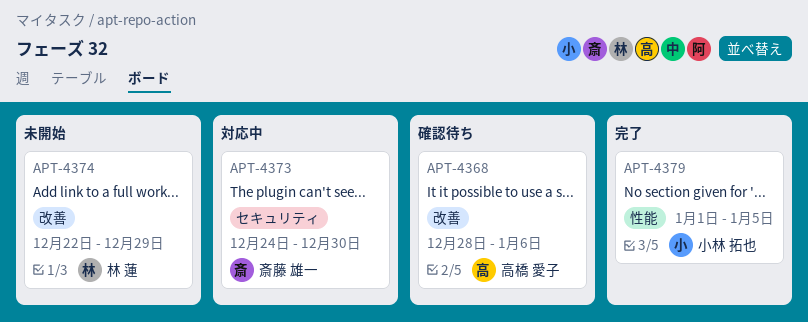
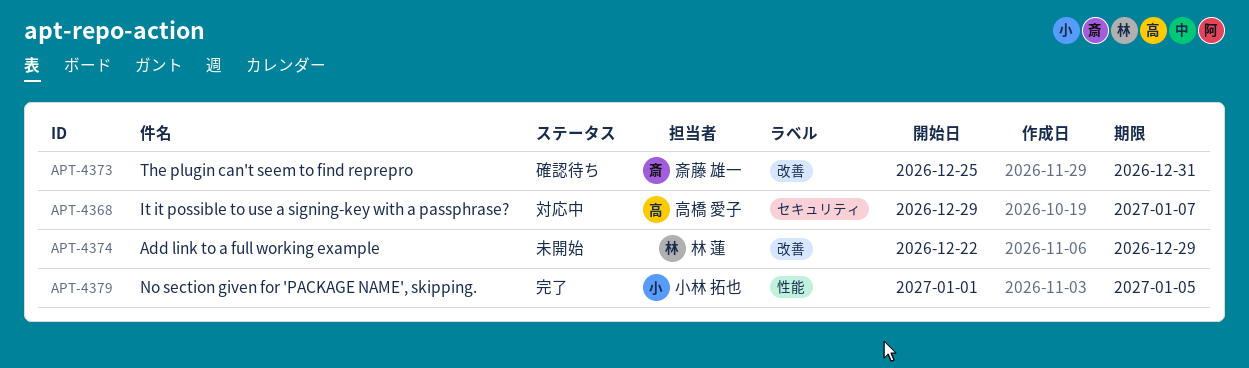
APT-4368, status: 確認待ち -> 対応中
APT-4368, label: 改善 -> セキュリティ
APT-4368, start: Dec 28 -> Dec 29
APT-4368, due: Jan 6 -> Jan 7
APT-4373, status: 対応中 -> 確認待ち
APT-4373, label: セキュリティ -> 改善
APT-4373, start: Dec 24 -> Dec 25
APT-4373, due: Dec 30 -> Dec 31

